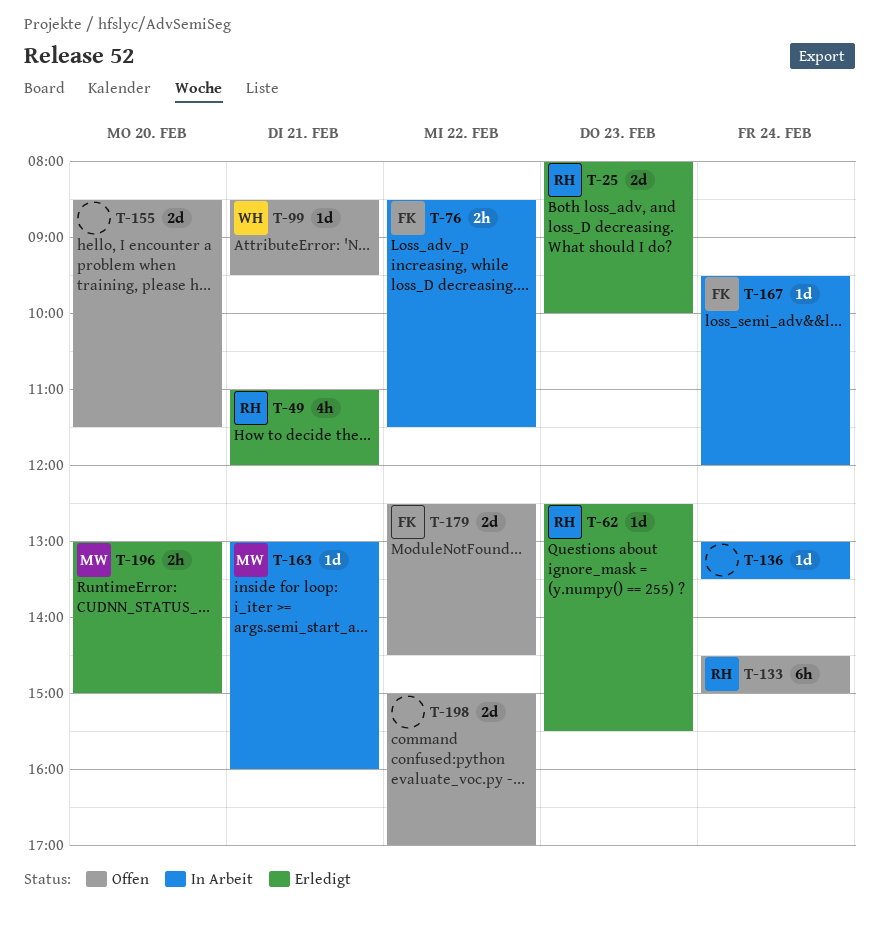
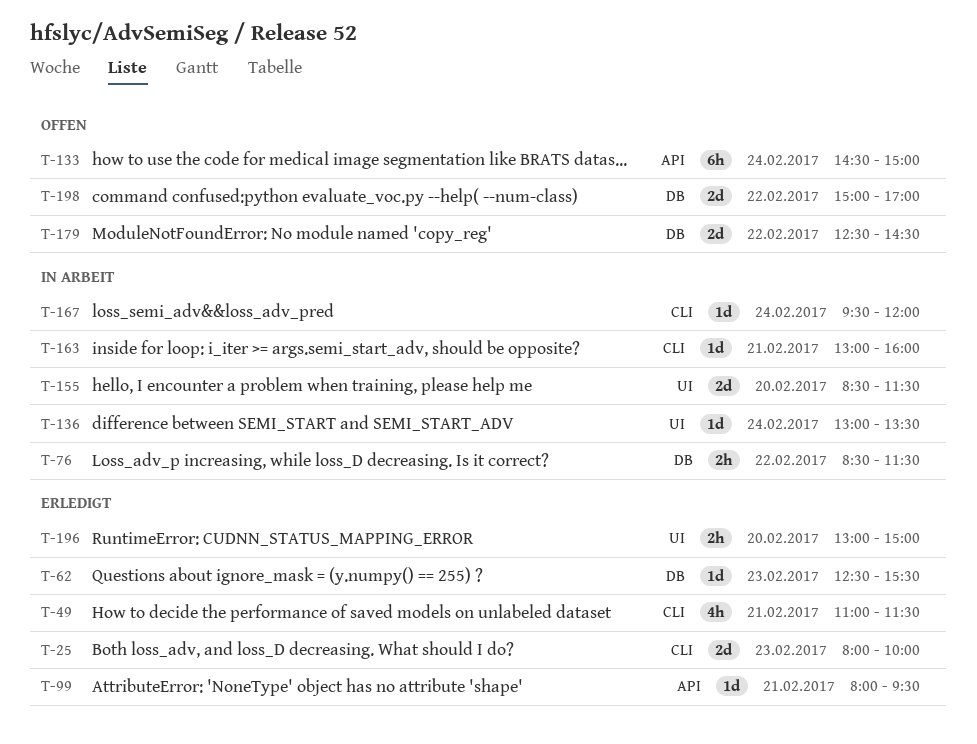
T-49, ends: 12:00 -> 11:30
T-99, status: Offen -> Erledigt
T-99, begins: 08:30 -> 08:00
T-155, status: Offen -> In Arbeit

